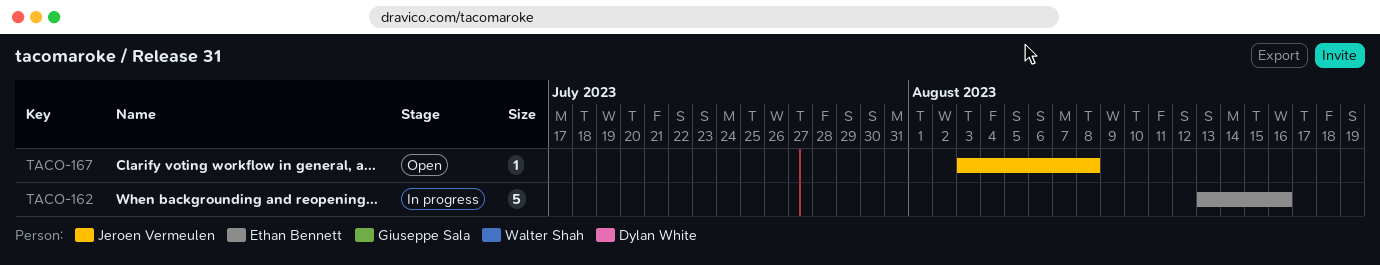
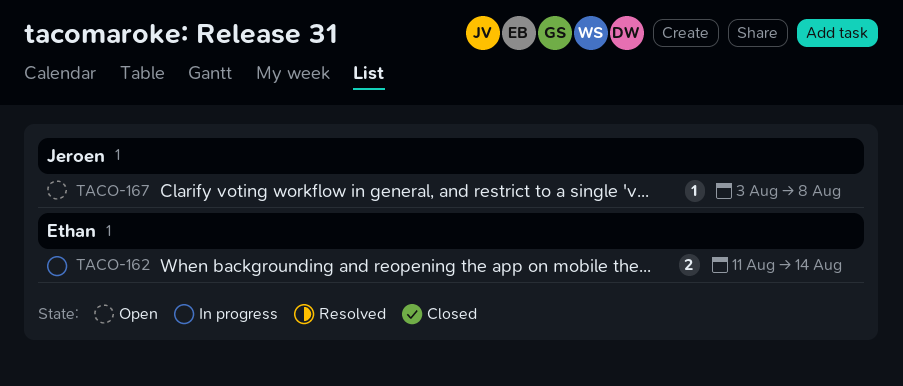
TACO-162, estimate: 5 -> 2
TACO-162, start: Aug 13 -> Aug 11
TACO-162, due: Aug 16 -> Aug 14

